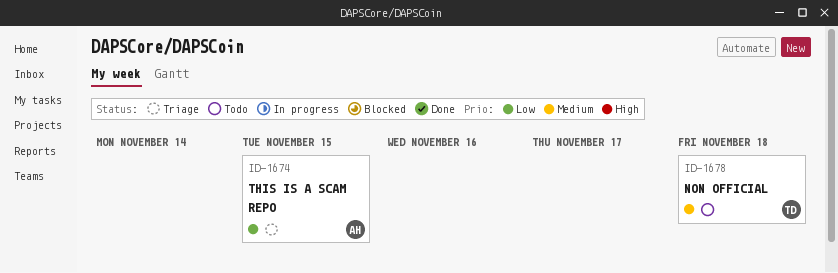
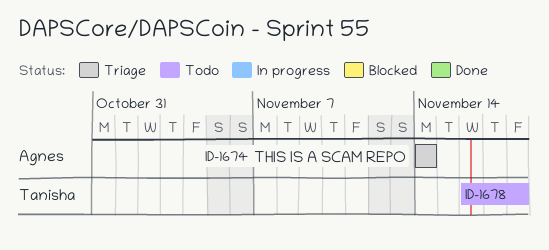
ID-1674, due: Nov 15 -> Nov 14

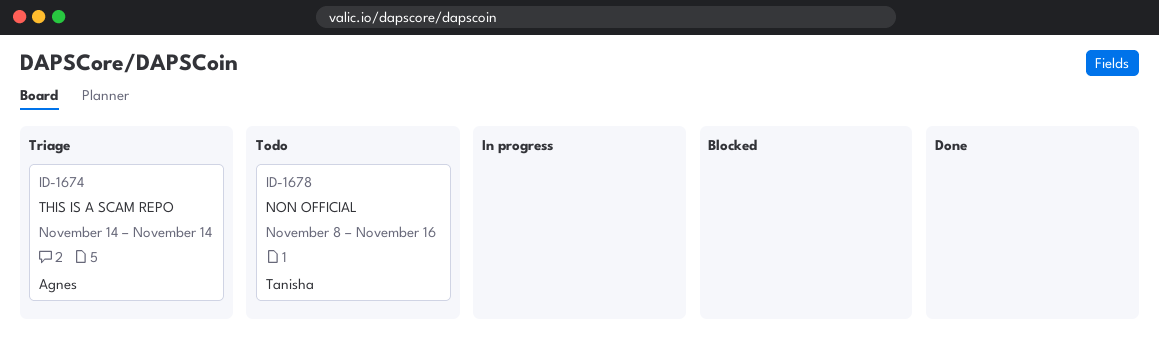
ID-1678, start: Nov 16 -> Nov 8
ID-1678, due: Nov 18 -> Nov 16

